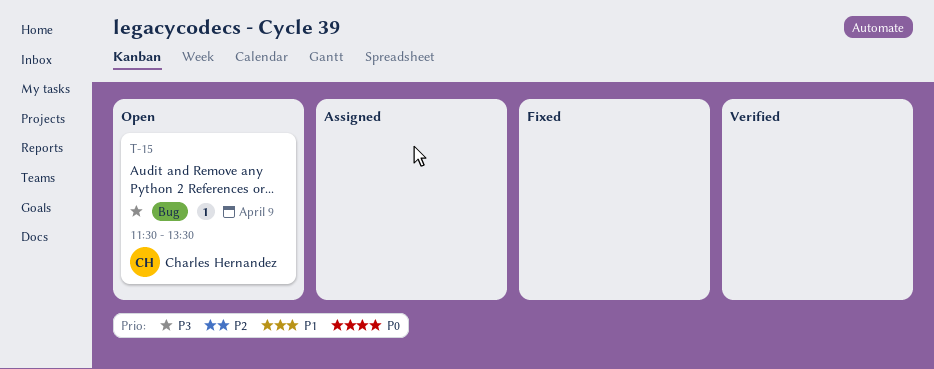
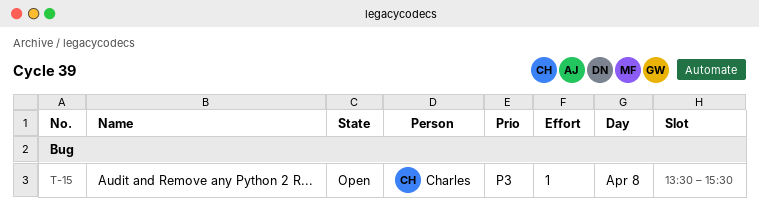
T-15, day: Apr 9 -> Apr 8
T-15, begins: 11:30 -> 13:30
T-15, ends: 13:30 -> 15:30

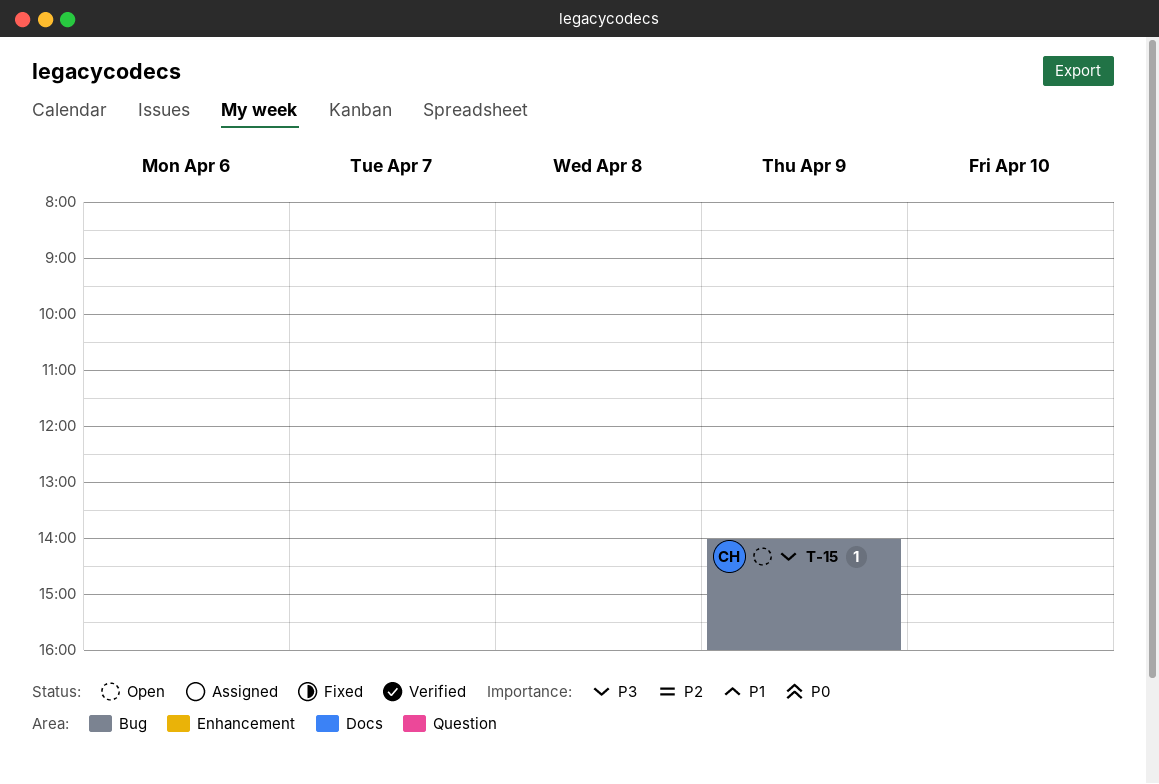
T-15, day: Apr 8 -> Apr 9
T-15, begins: 13:30 -> 14:00
T-15, ends: 15:30 -> 16:00

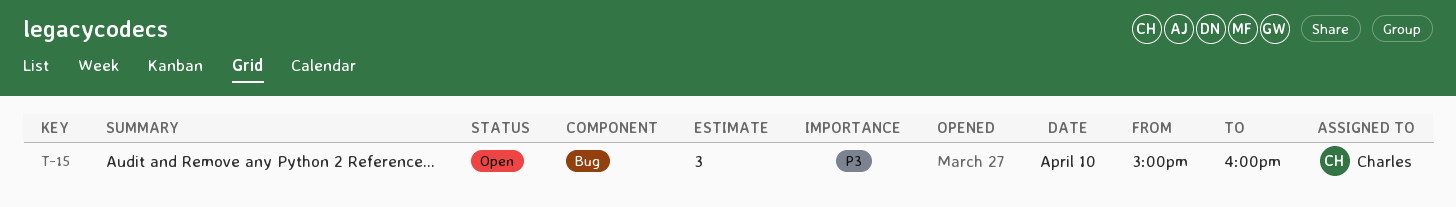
T-15, estimate: 1 -> 3
T-15, day: Apr 9 -> Apr 10
T-15, begins: 14:00 -> 15:00

